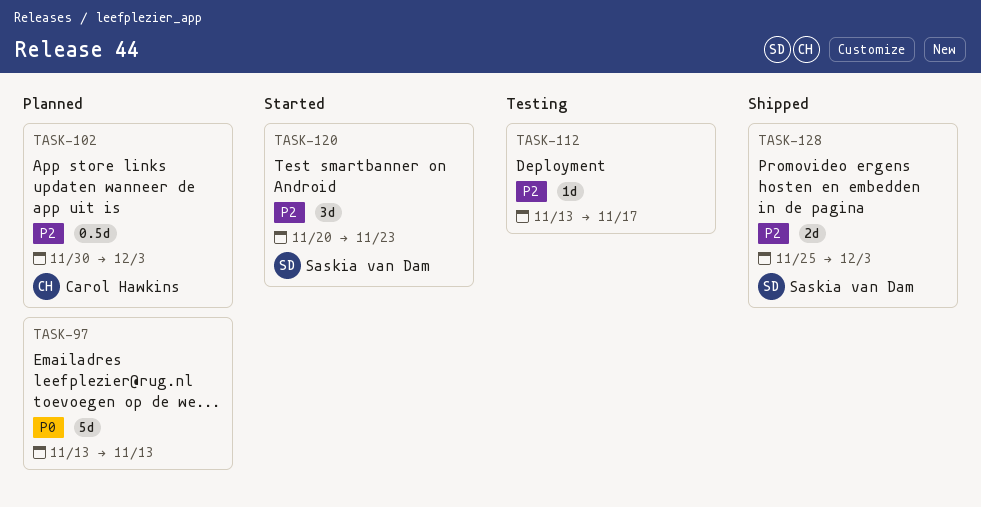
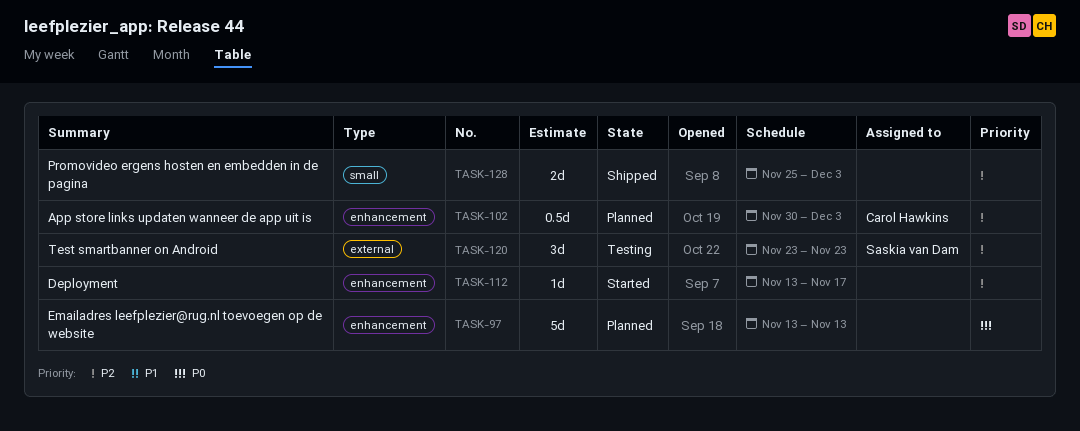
TASK-112, status: Testing -> Started
TASK-120, status: Started -> Testing
TASK-120, start: Nov 20 -> Nov 23
TASK-128, owner: Saskia van Dam -> none

